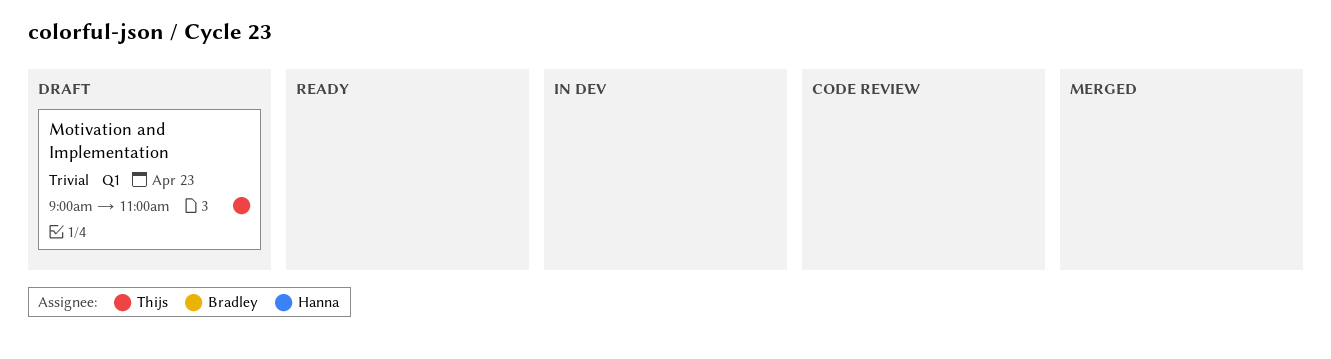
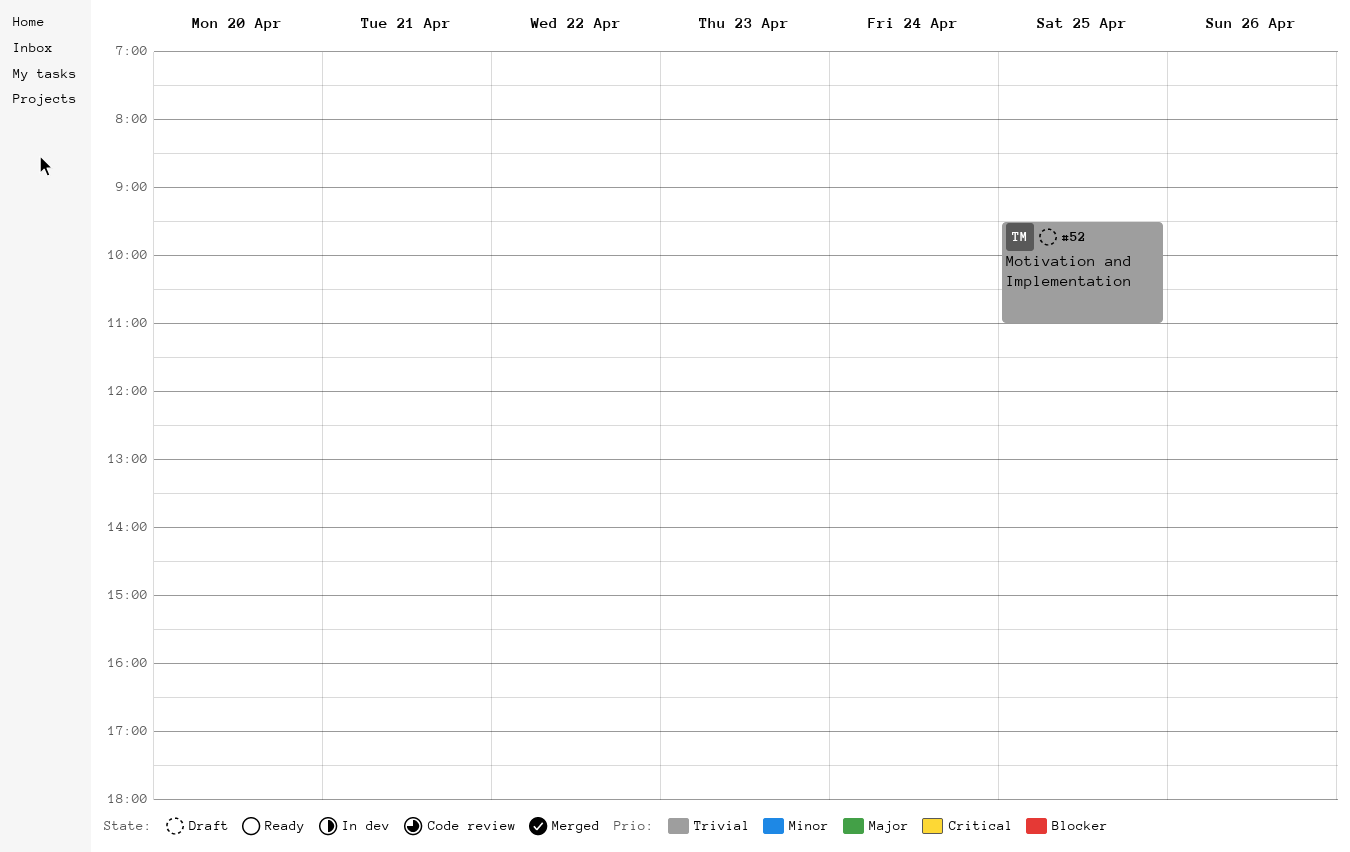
Motivation and Implementation, day: Apr 23 -> Apr 25
Motivation and Implementation, begins: 09:00 -> 09:30

